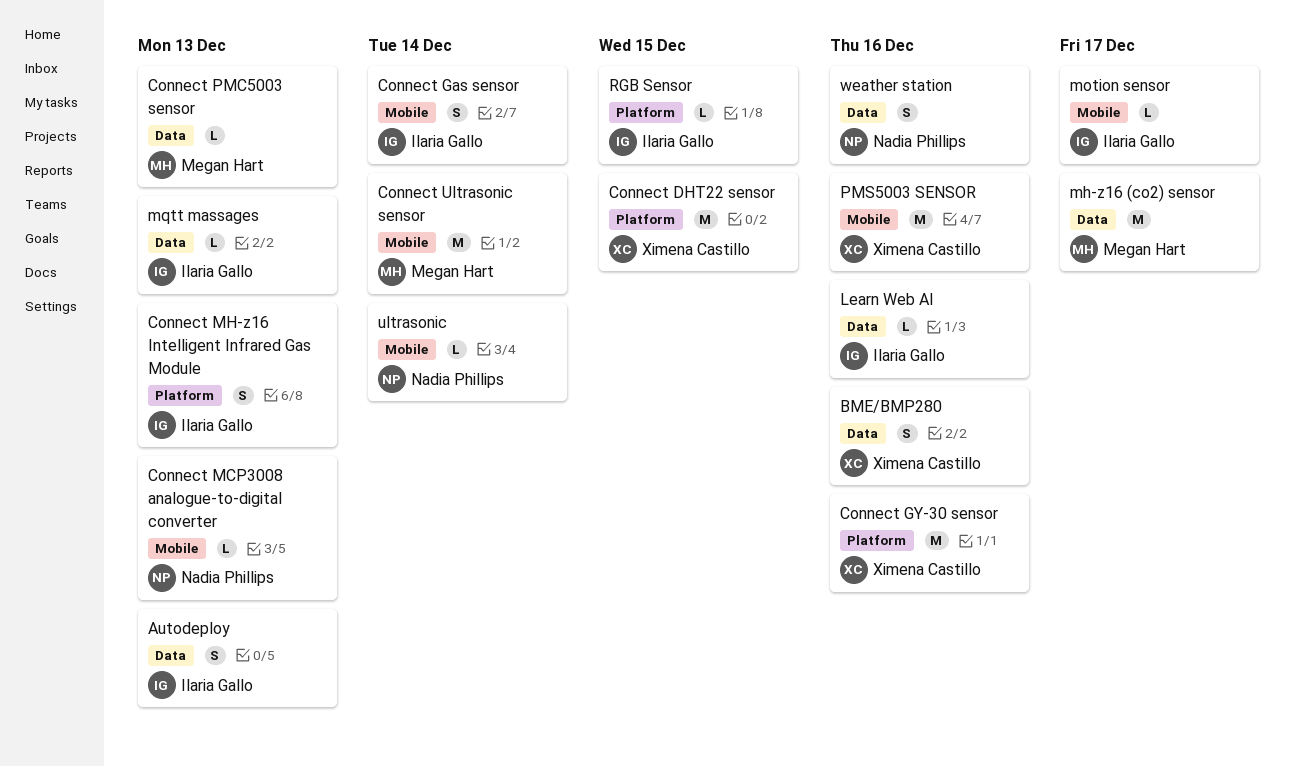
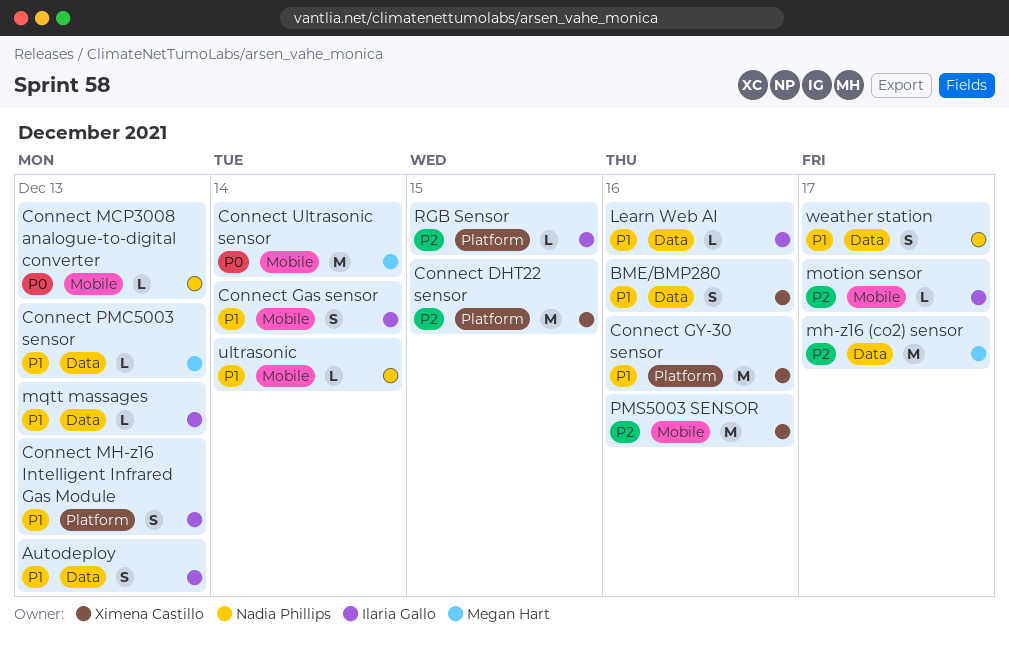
weather station, due: Dec 16 -> Dec 17

